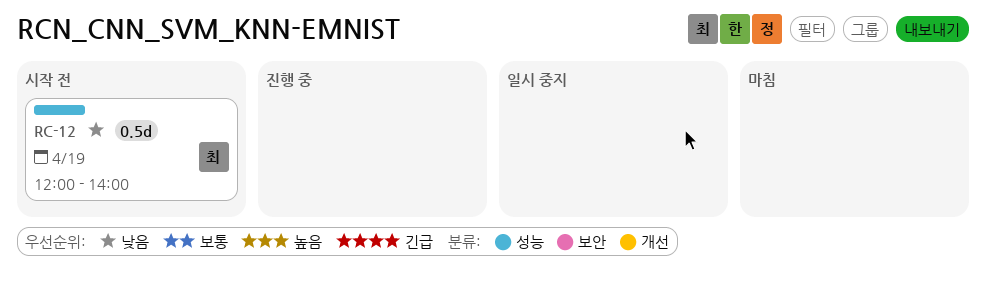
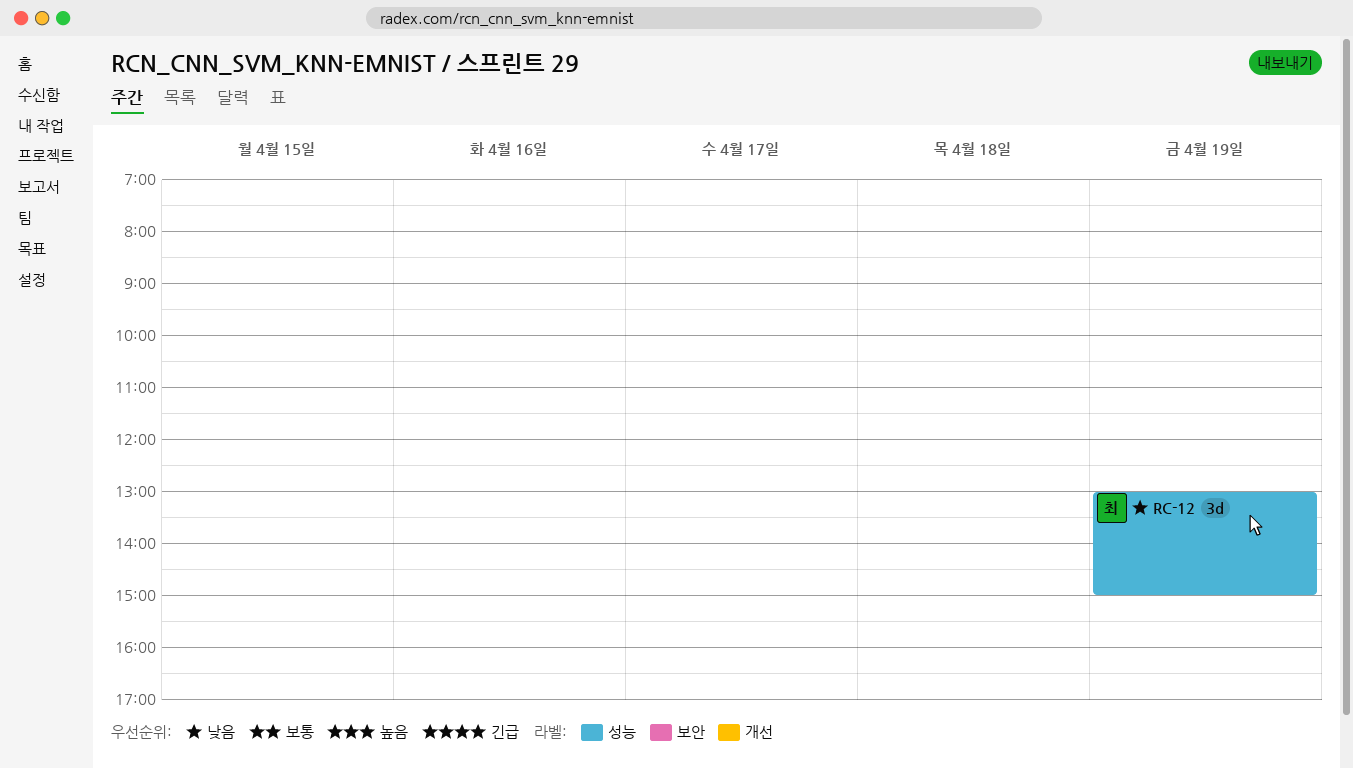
RC-12, estimate: 0.5d -> 3d
RC-12, begins: 12:00 -> 13:00
RC-12, ends: 14:00 -> 15:00

